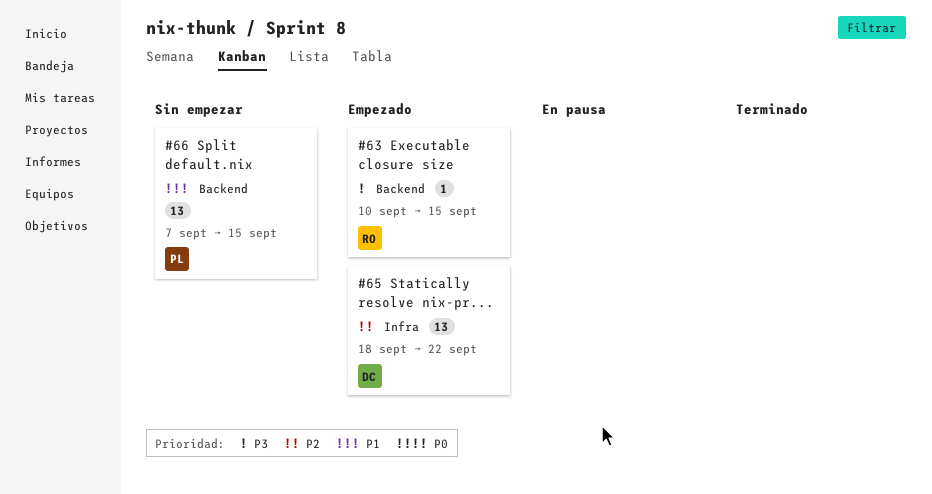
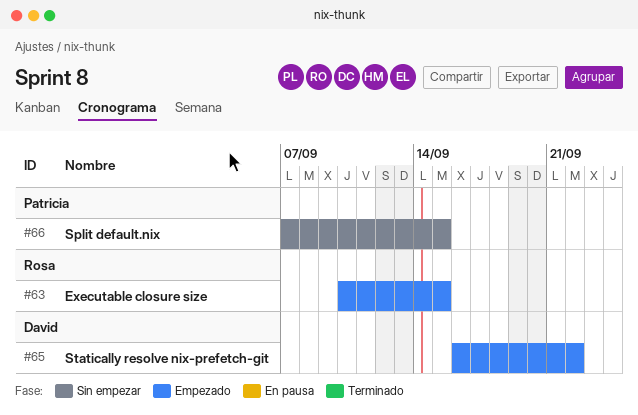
#65, start: Sep 18 -> Sep 16

